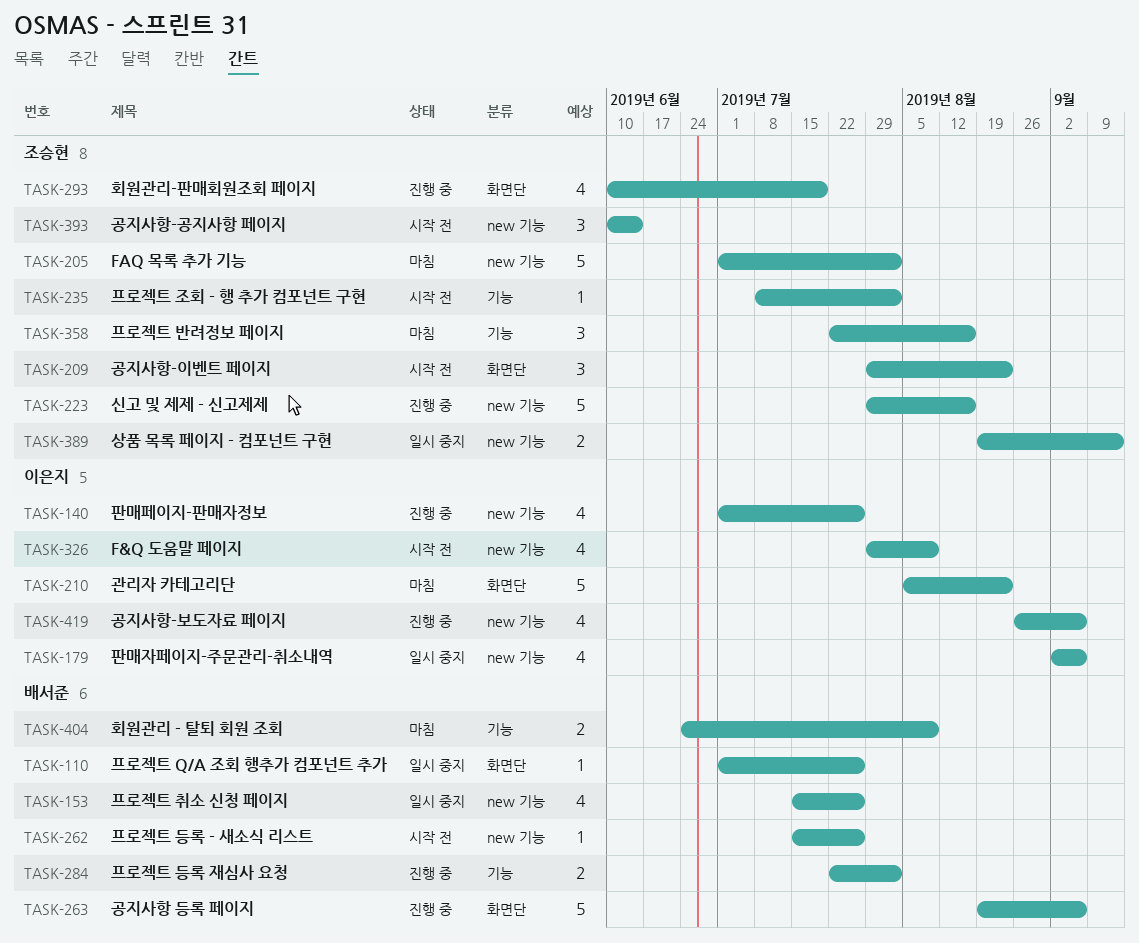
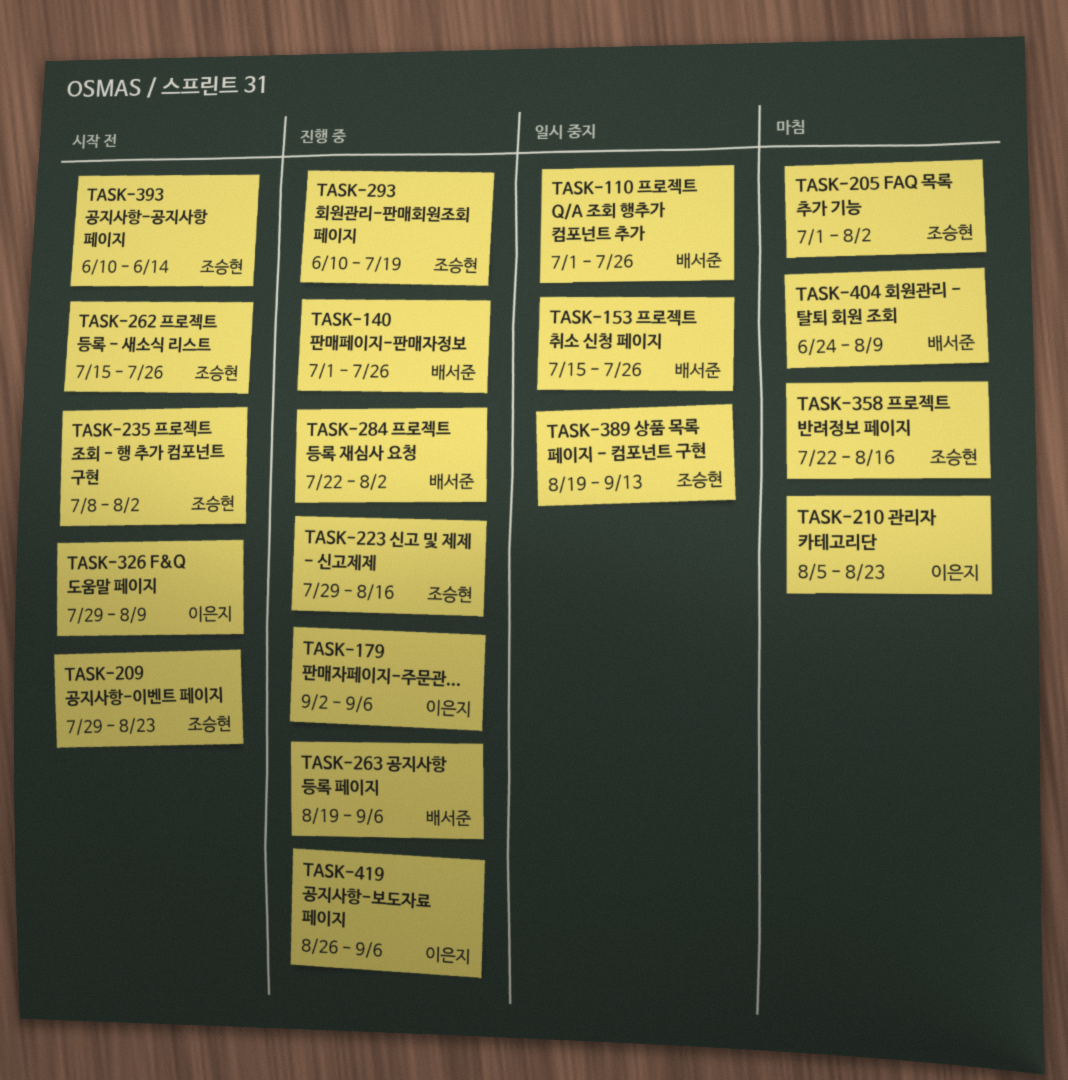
TASK-140, owner: 이은지 -> 배서준
TASK-179, status: 일시 중지 -> 진행 중
TASK-262, owner: 배서준 -> 조승현

